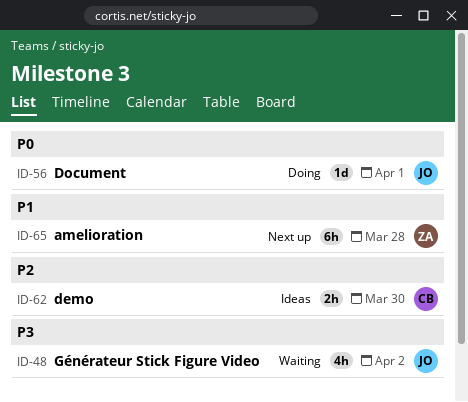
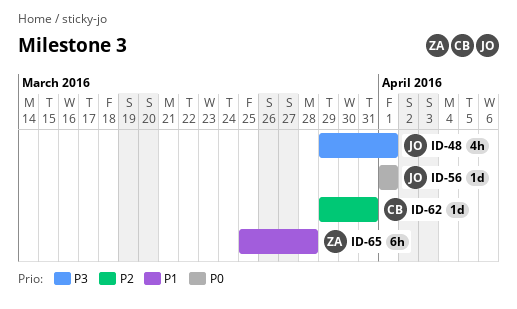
ID-48, due: Apr 2 -> Apr 1
ID-62, estimate: 2h -> 1d
ID-62, due: Mar 30 -> Mar 31

